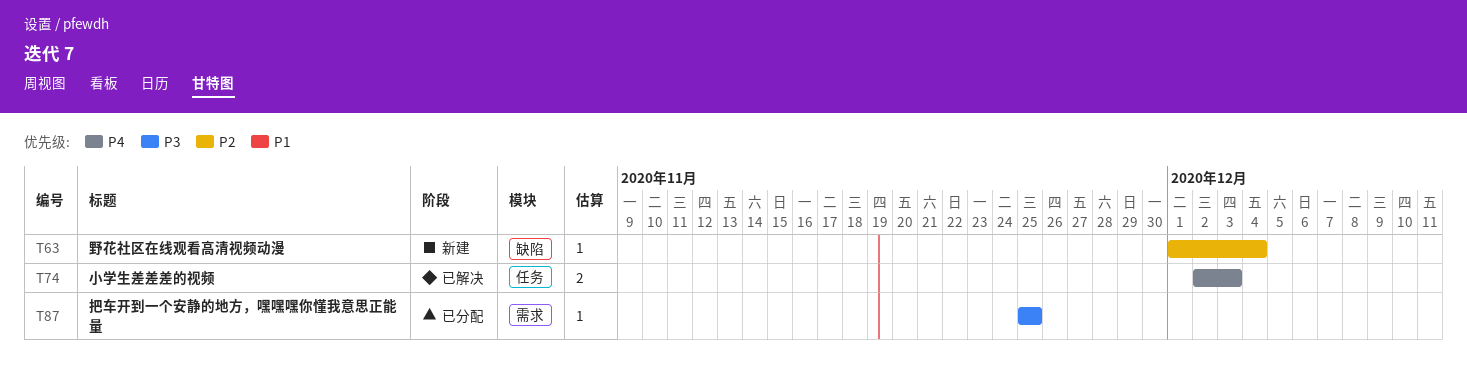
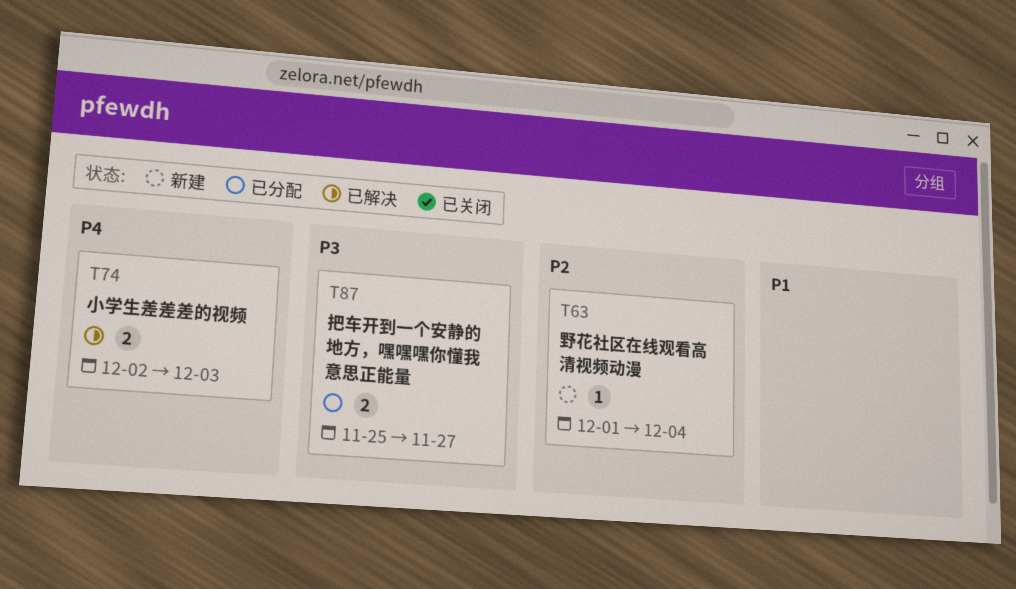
T87, estimate: 1 -> 2
T87, due: Nov 25 -> Nov 27

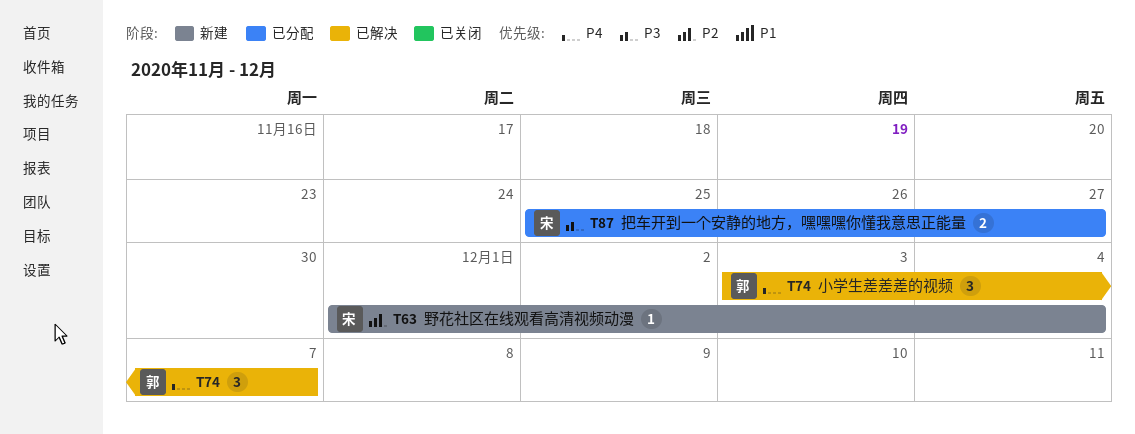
T74, estimate: 2 -> 3
T74, start: Dec 2 -> Dec 3
T74, due: Dec 3 -> Dec 7

